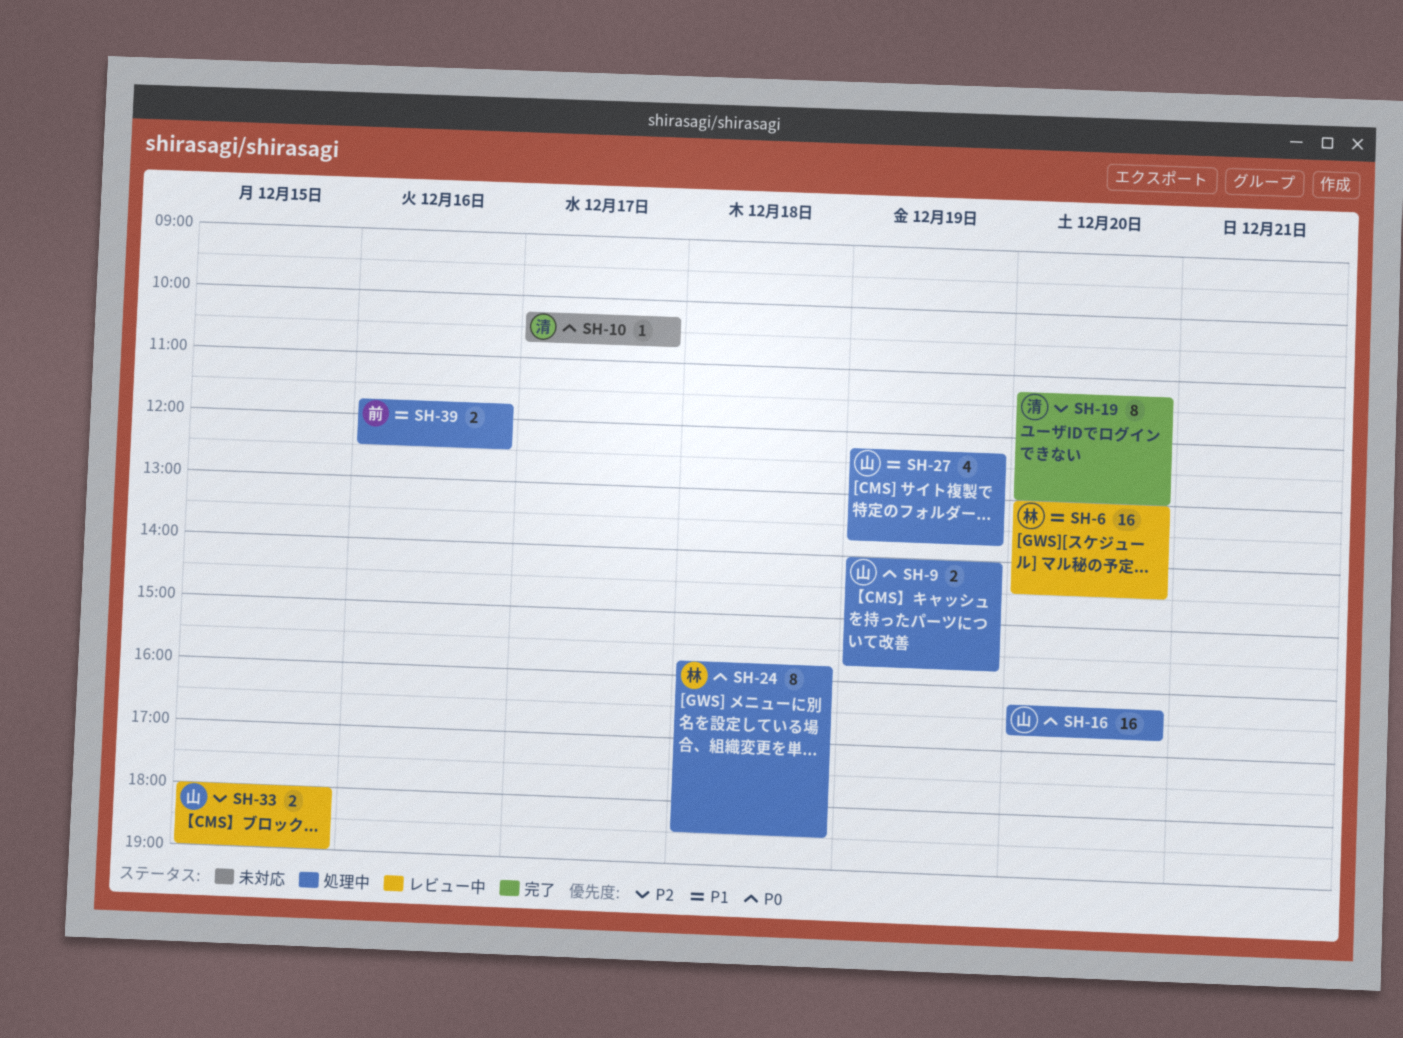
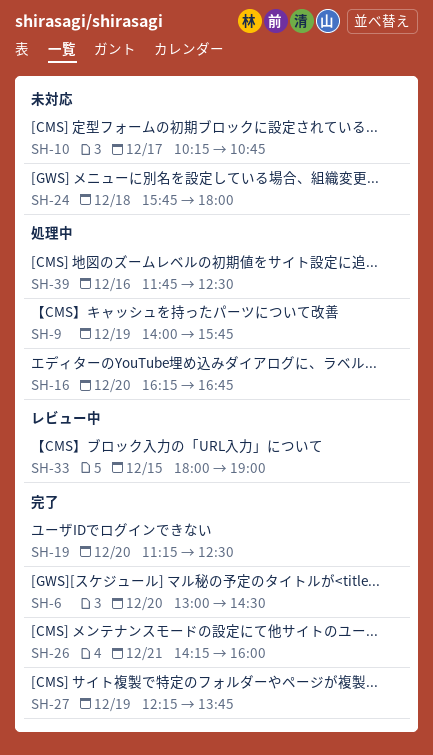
SH-6, status: レビュー中 -> 完了
SH-19, ends: 13:00 -> 12:30
SH-24, status: 処理中 -> 未対応
SH-24, ends: 18:30 -> 18:00
SH-26: none -> present
SH-27, status: 処理中 -> 完了

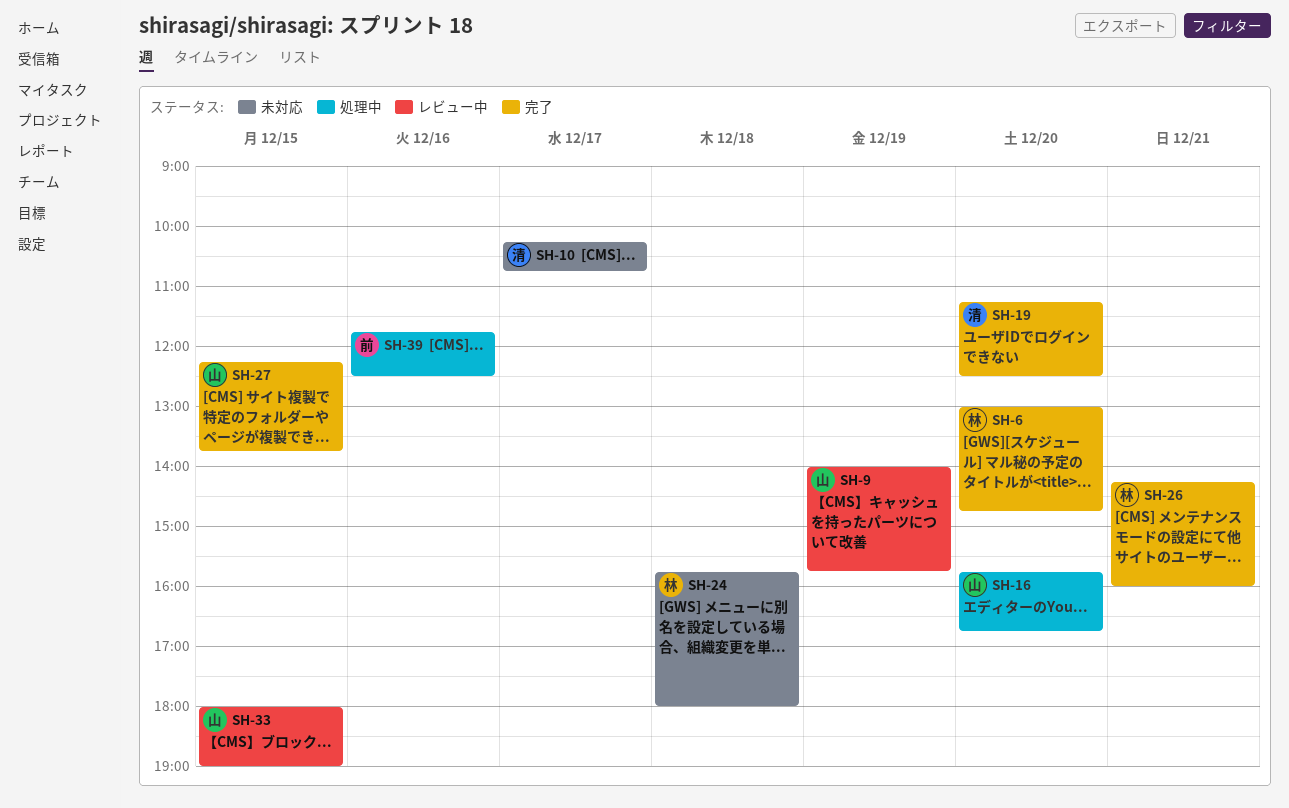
SH-6, ends: 14:30 -> 14:45
SH-9, status: 処理中 -> レビュー中
SH-16, begins: 16:15 -> 15:45
SH-27, day: Dec 19 -> Dec 15

